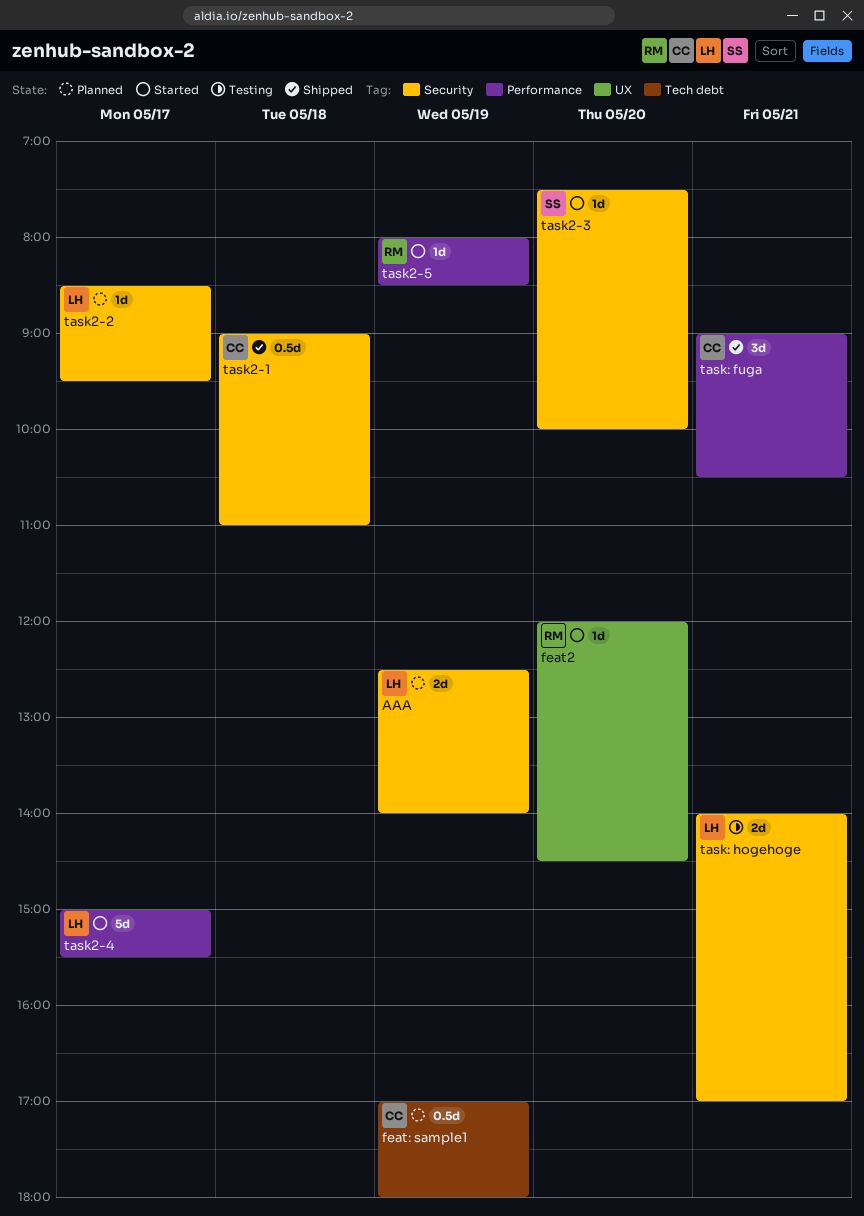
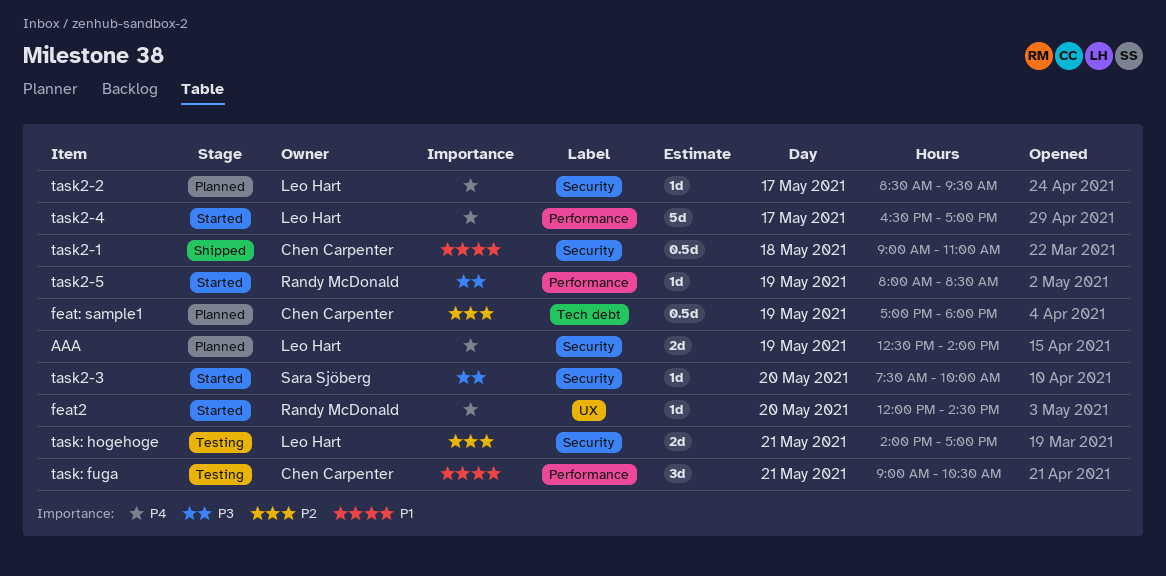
task2-4, begins: 15:00 -> 16:30
task2-4, ends: 15:30 -> 17:00
task: fuga, status: Shipped -> Testing

